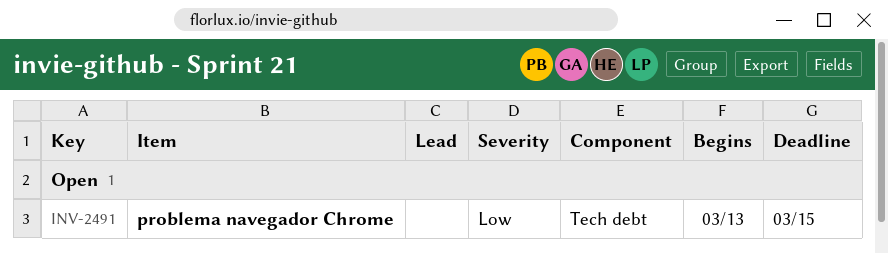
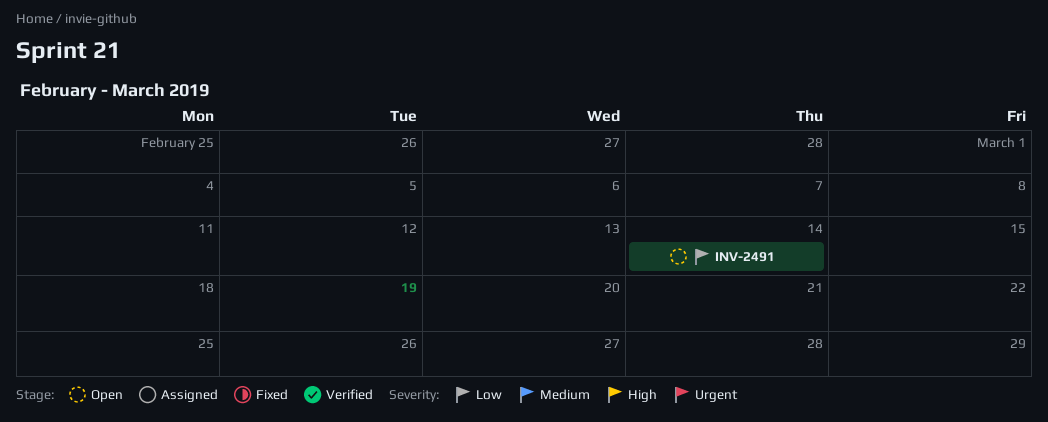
INV-2491, start: Mar 13 -> Mar 14
INV-2491, due: Mar 15 -> Mar 14

